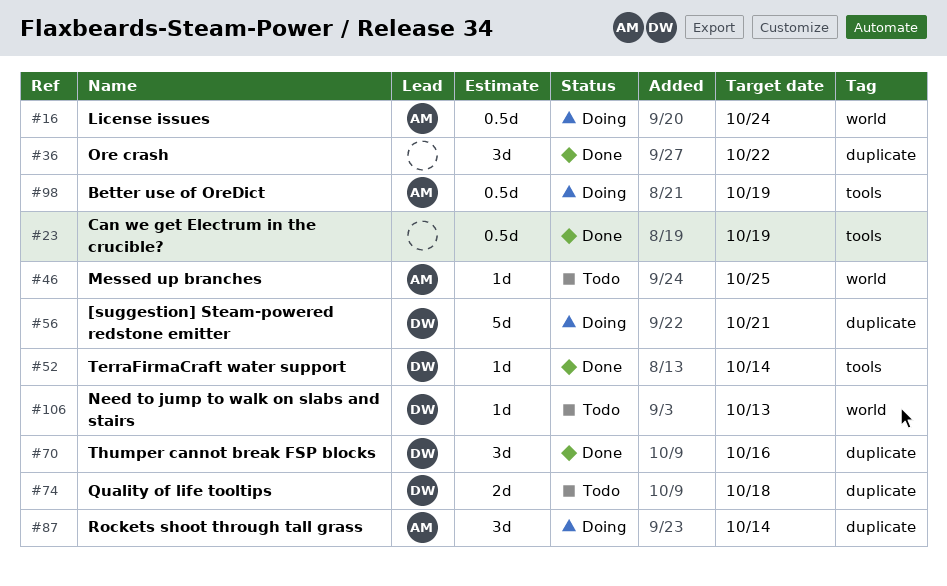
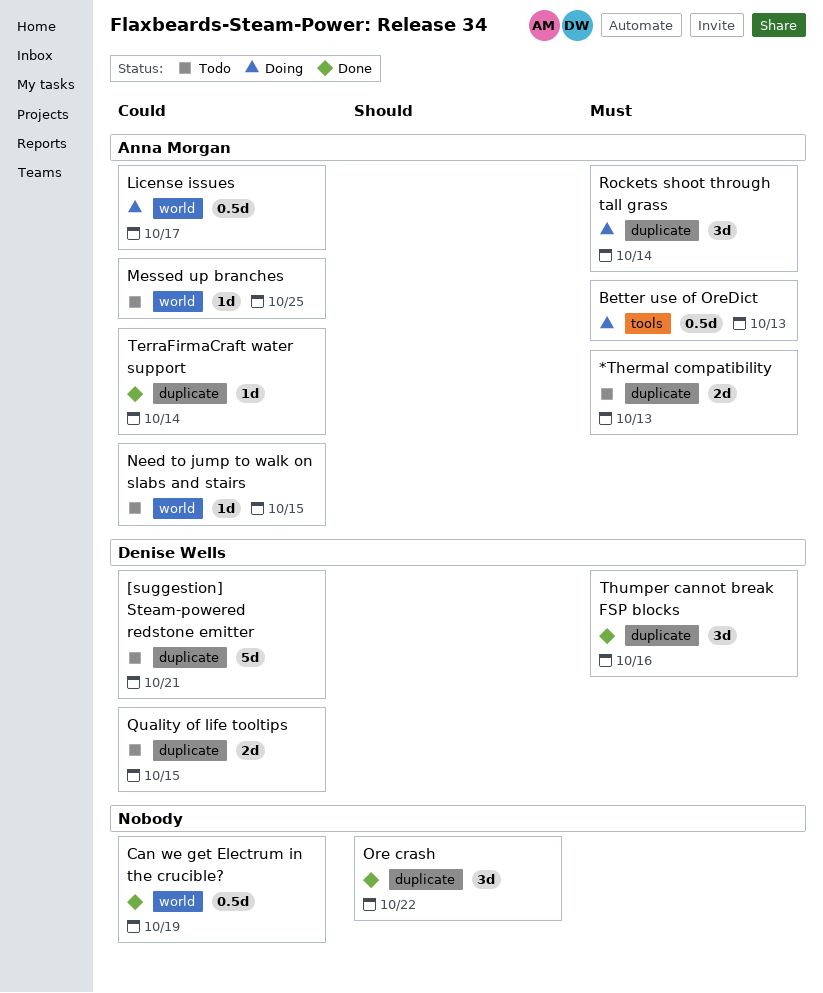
*Thermal compatibility: none -> present
[suggestion] Steam-powered redstone emitter, status: Doing -> Todo
Better use of OreDict, due: Oct 19 -> Oct 13
Can we get Electrum in the crucible?, label: tools -> world
License issues, due: Oct 24 -> Oct 17
Need to jump to walk on slabs and stairs, owner: Denise Wells -> Anna Morgan
Need to jump to walk on slabs and stairs, due: Oct 13 -> Oct 15
Quality of life tooltips, due: Oct 18 -> Oct 15
TerraFirmaCraft water support, owner: Denise Wells -> Anna Morgan
TerraFirmaCraft water support, label: tools -> duplicate

